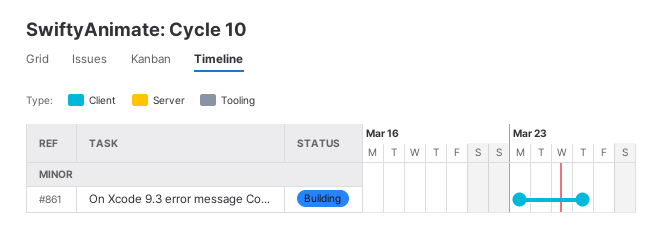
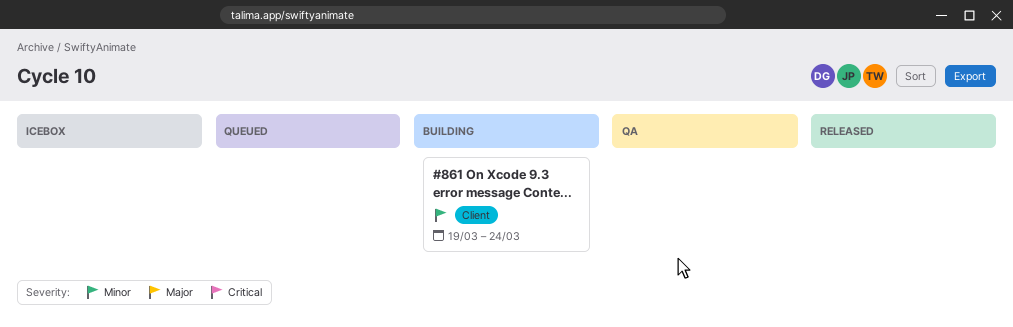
#861, start: Mar 23 -> Mar 19
#861, due: Mar 26 -> Mar 24

